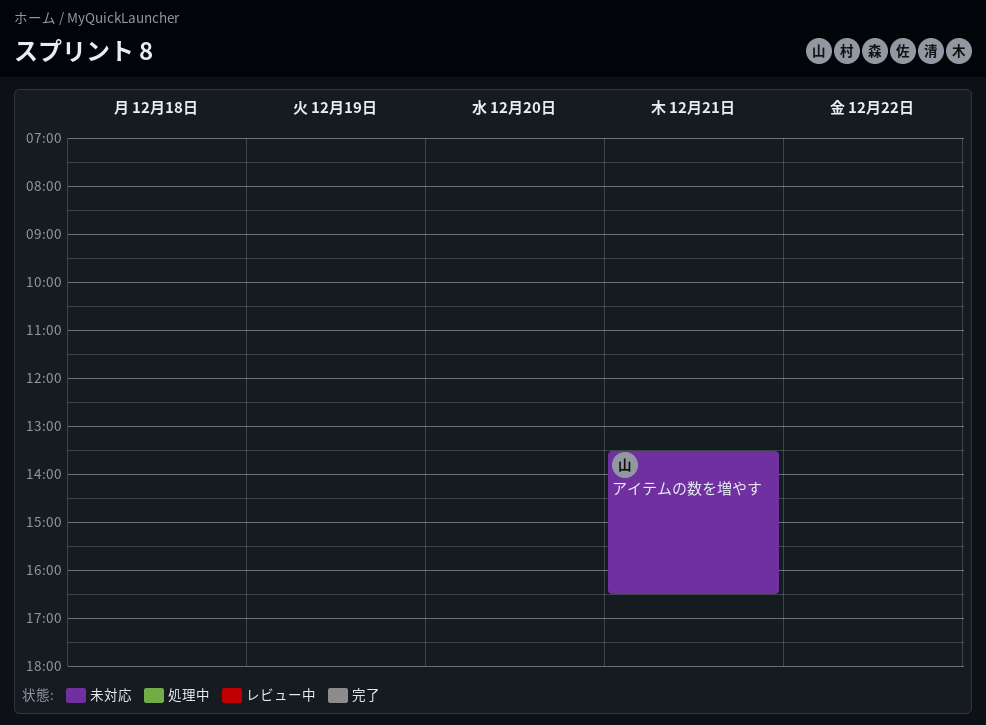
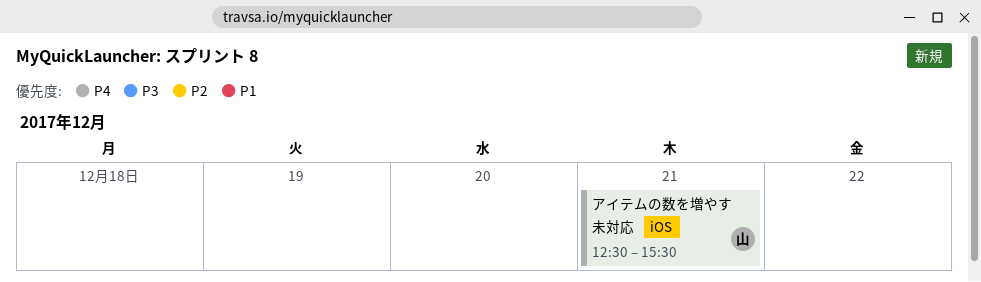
アイテムの数を増やす, begins: 13:30 -> 12:30
アイテムの数を増やす, ends: 16:30 -> 15:30

